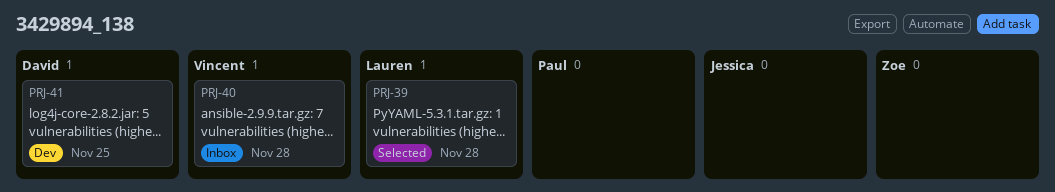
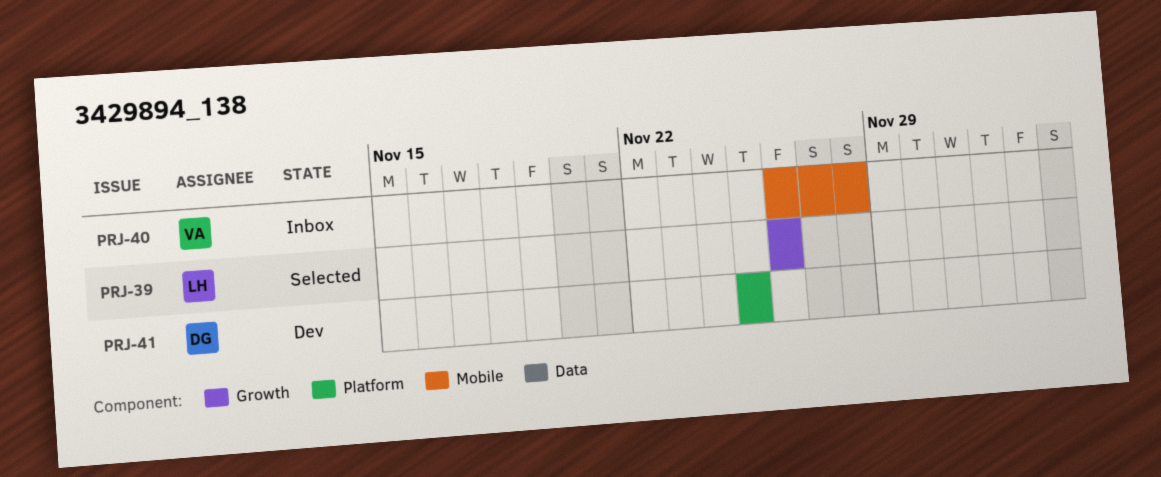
PRJ-39, due: Nov 28 -> Nov 26

